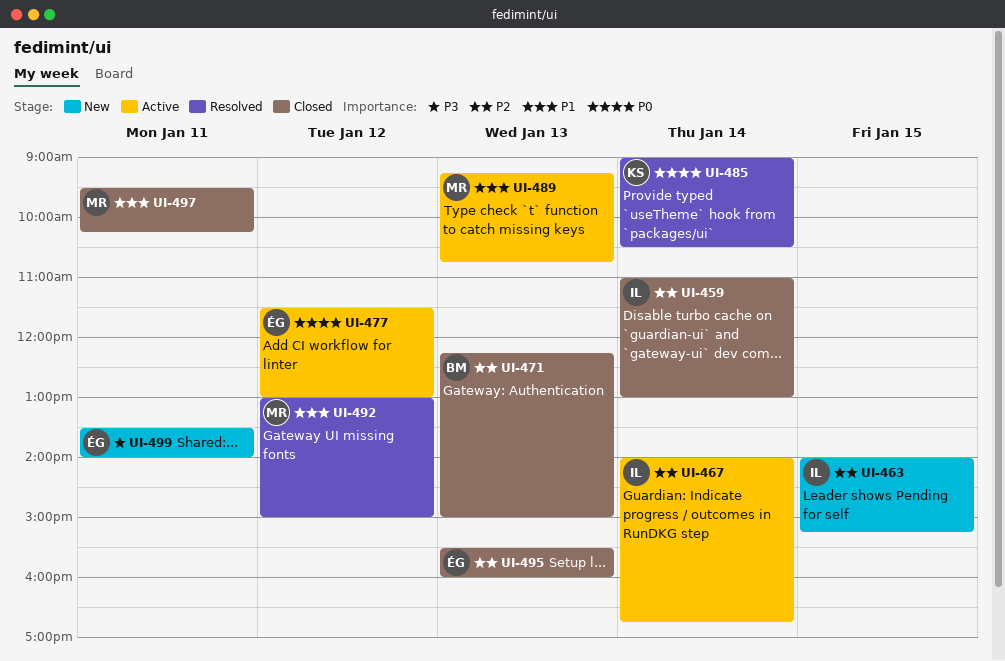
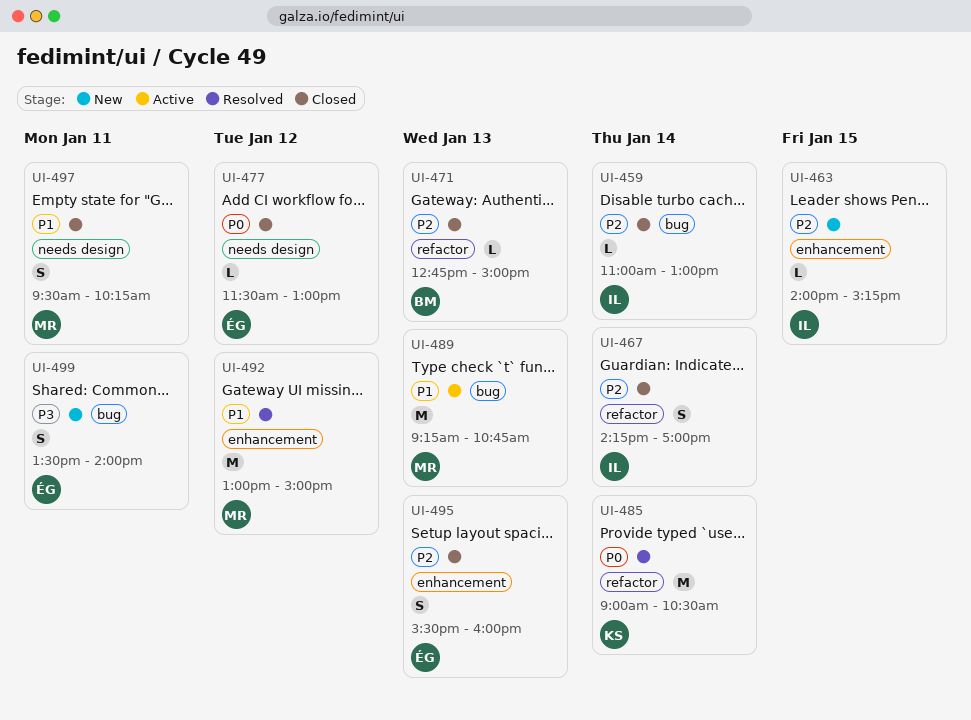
UI-467, status: Active -> Closed
UI-467, begins: 14:00 -> 14:15
UI-467, ends: 16:45 -> 17:00
UI-471, begins: 12:15 -> 12:45
UI-477, status: Active -> Closed

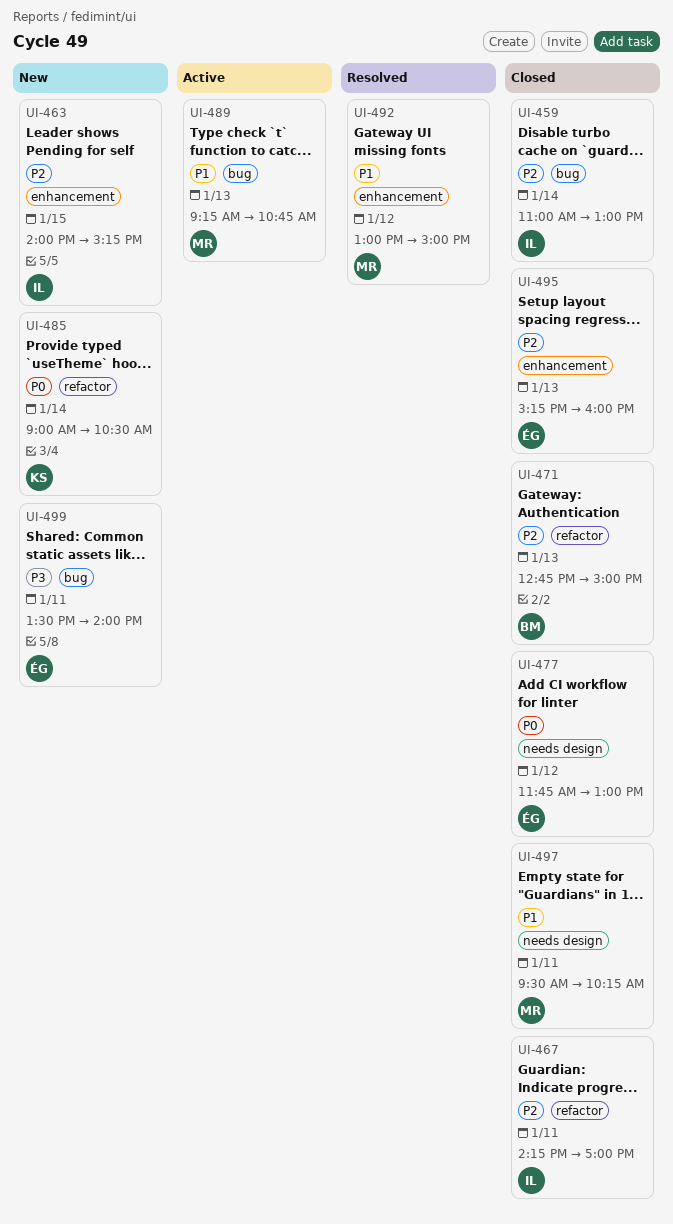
UI-467, day: Jan 14 -> Jan 11
UI-477, begins: 11:30 -> 11:45
UI-485, status: Resolved -> New
UI-495, begins: 15:30 -> 15:15

